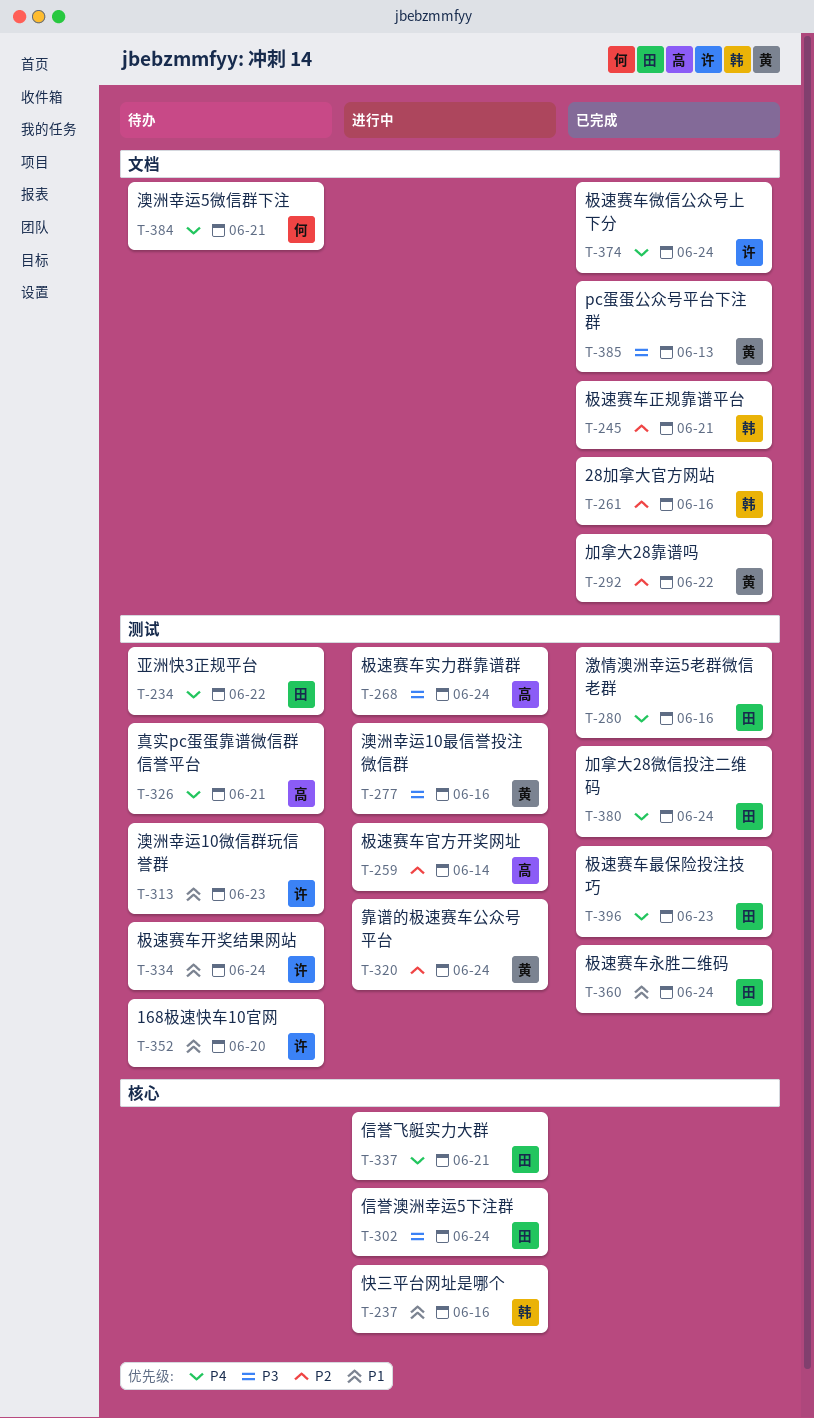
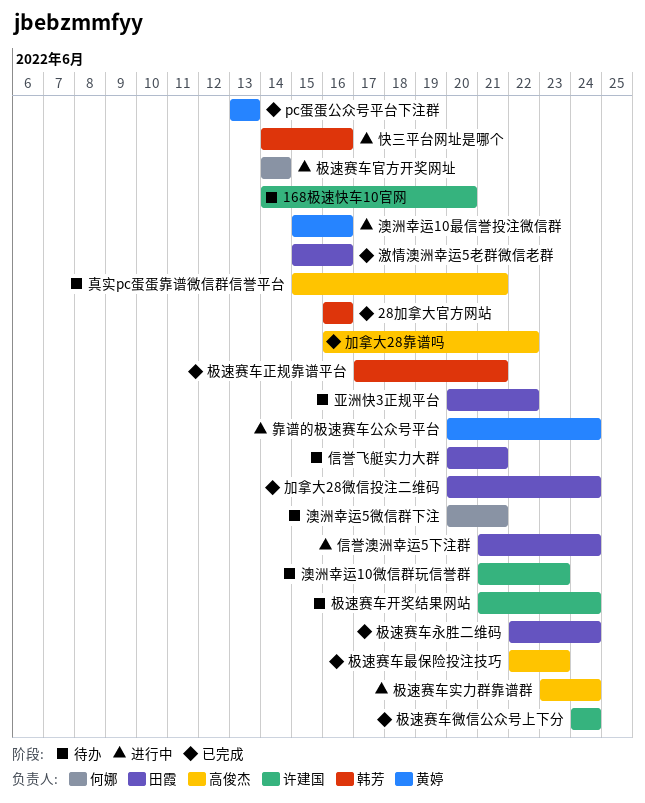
信誉飞艇实力大群, status: 进行中 -> 待办
加拿大28靠谱吗, owner: 黄婷 -> 高俊杰
极速赛车官方开奖网址, owner: 高俊杰 -> 何娜
极速赛车最保险投注技巧, owner: 田霞 -> 高俊杰

